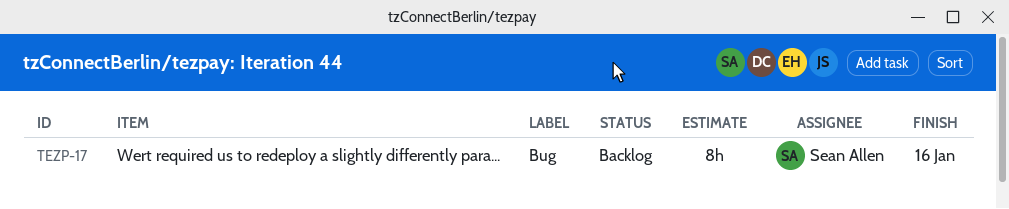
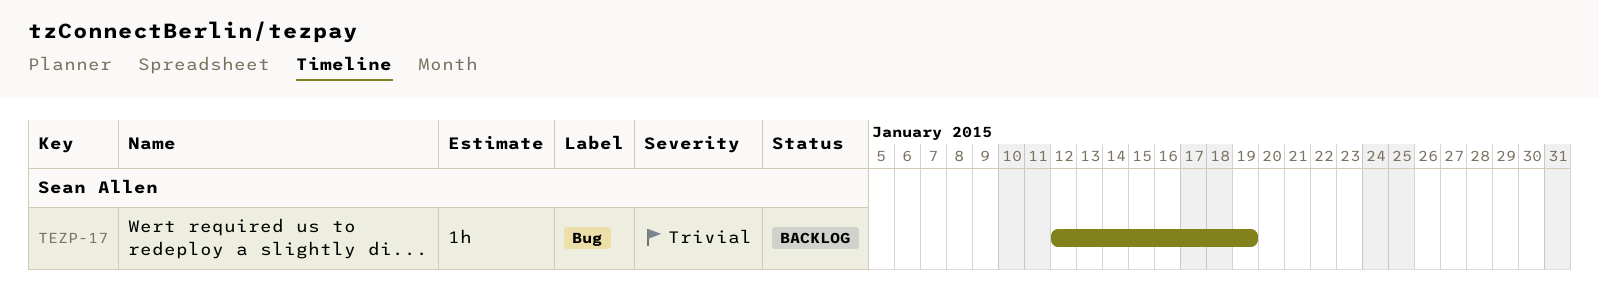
TEZP-17, estimate: 8h -> 1h
TEZP-17, due: Jan 16 -> Jan 19

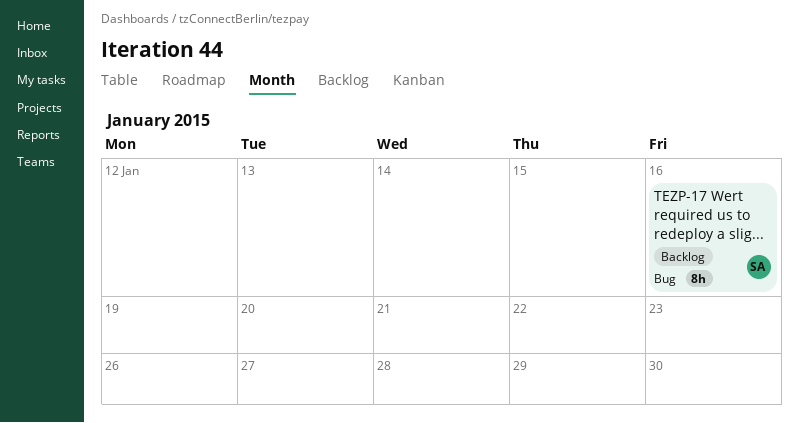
TEZP-17, estimate: 1h -> 8h
TEZP-17, due: Jan 19 -> Jan 16

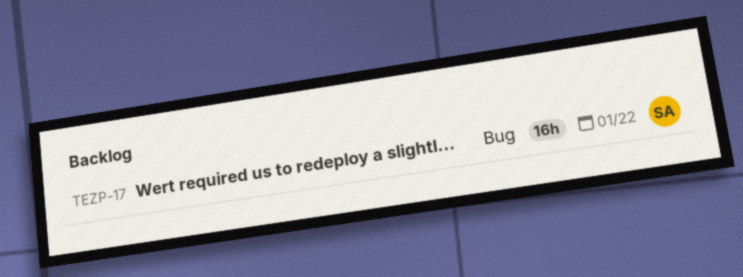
TEZP-17, estimate: 8h -> 16h
TEZP-17, due: Jan 16 -> Jan 22

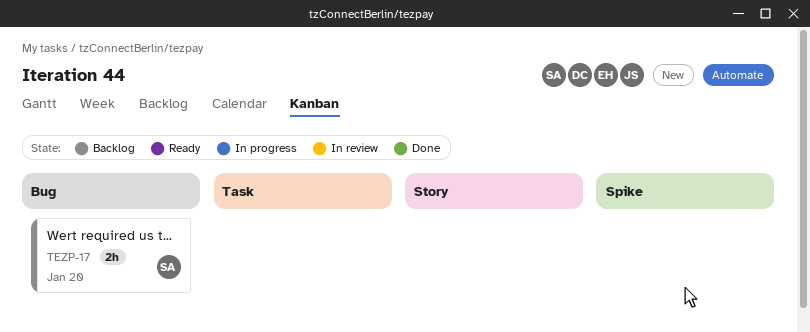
TEZP-17, estimate: 16h -> 2h
TEZP-17, due: Jan 22 -> Jan 20

